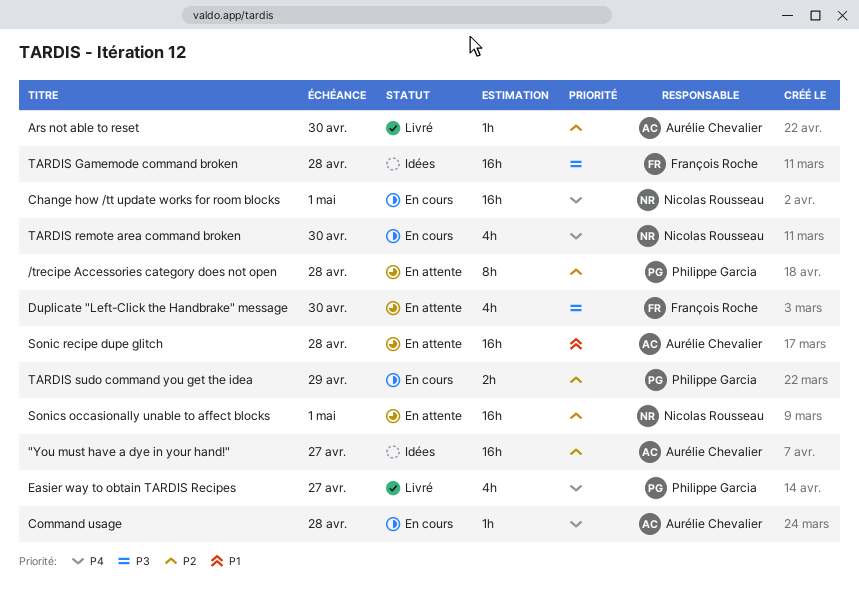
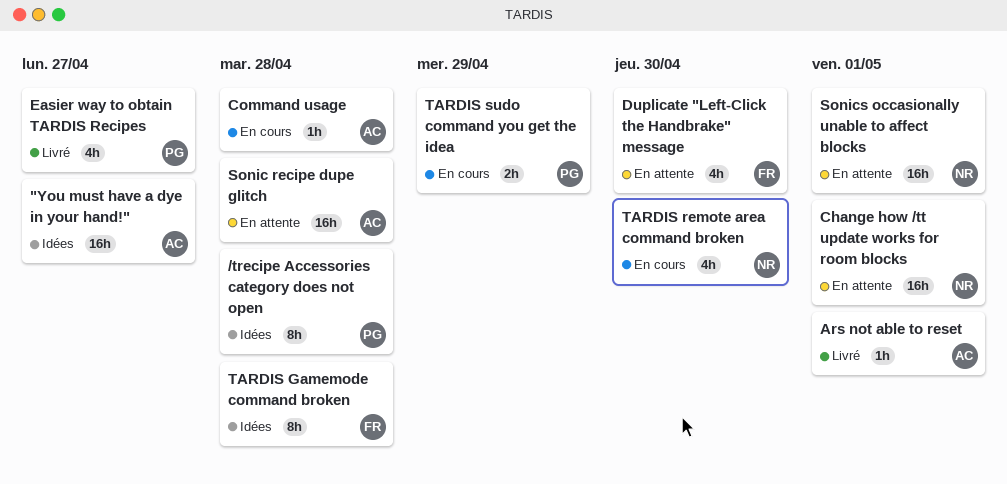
/trecipe Accessories category does not open, status: En attente -> Idées
Ars not able to reset, due: Apr 30 -> May 1
Change how /tt update works for room blocks, status: En cours -> En attente
TARDIS Gamemode command broken, estimate: 16h -> 8h

